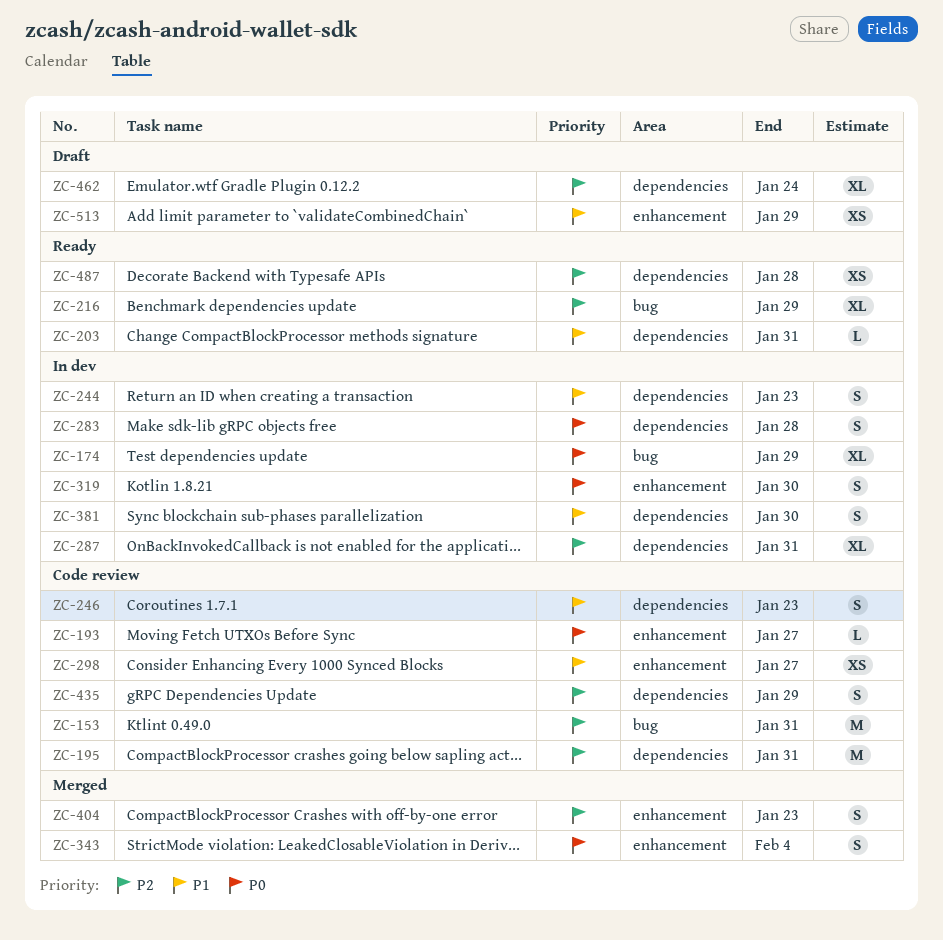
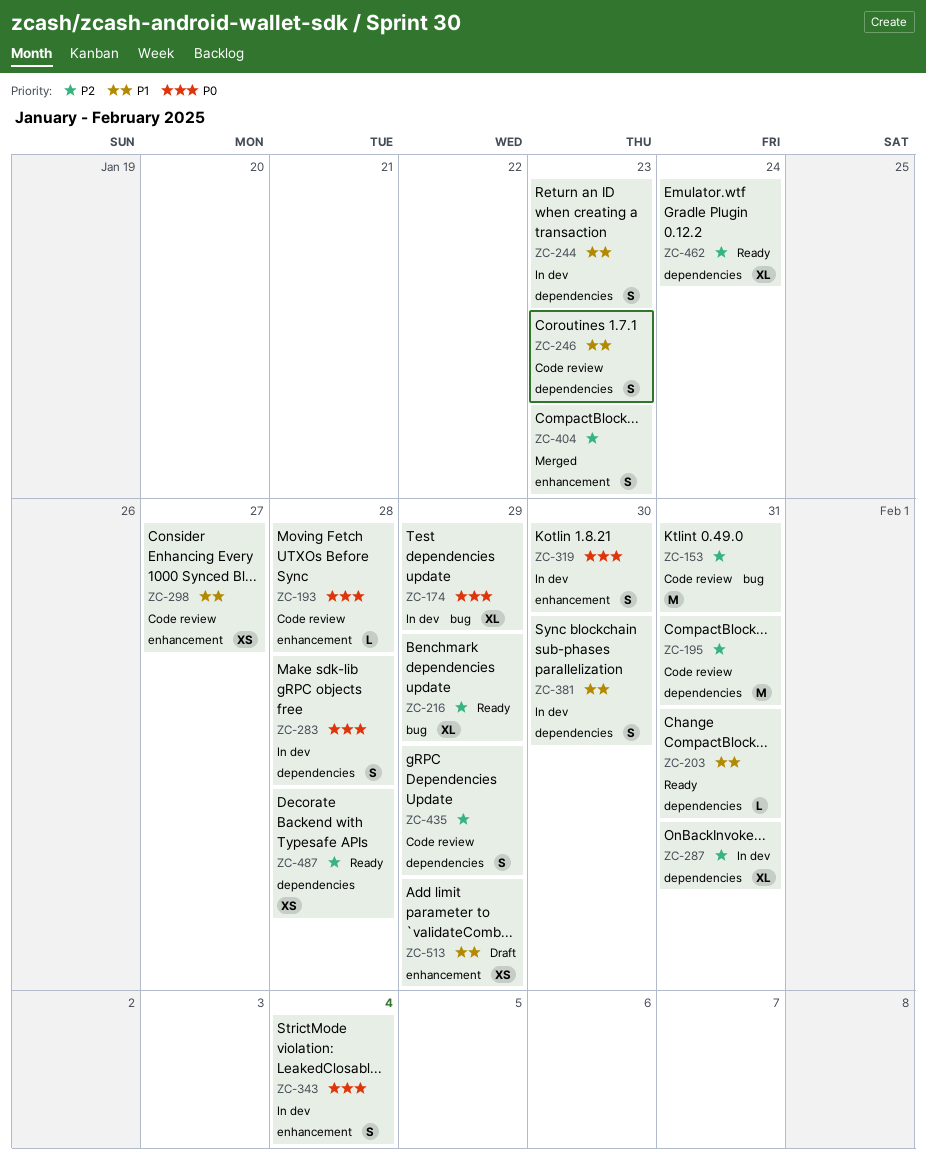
ZC-193, due: Jan 27 -> Jan 28
ZC-343, status: Merged -> In dev
ZC-462, status: Draft -> Ready

